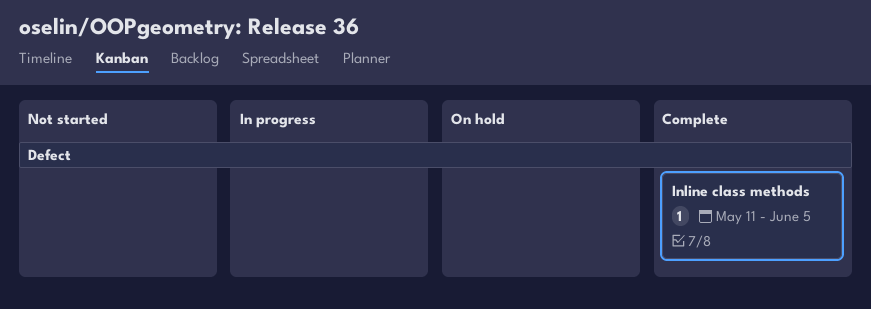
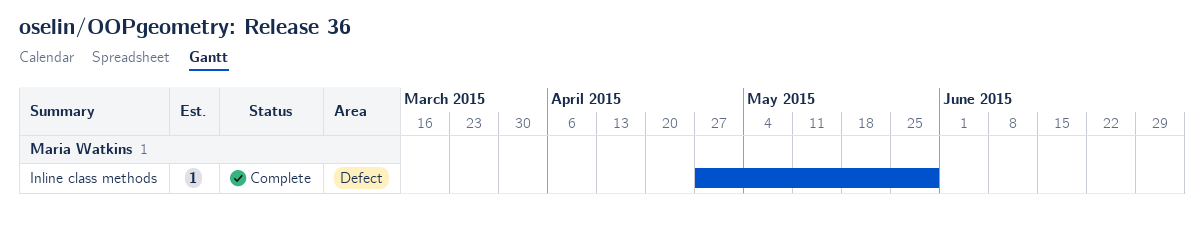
Inline class methods, start: May 11 -> Apr 27
Inline class methods, due: Jun 5 -> May 29

